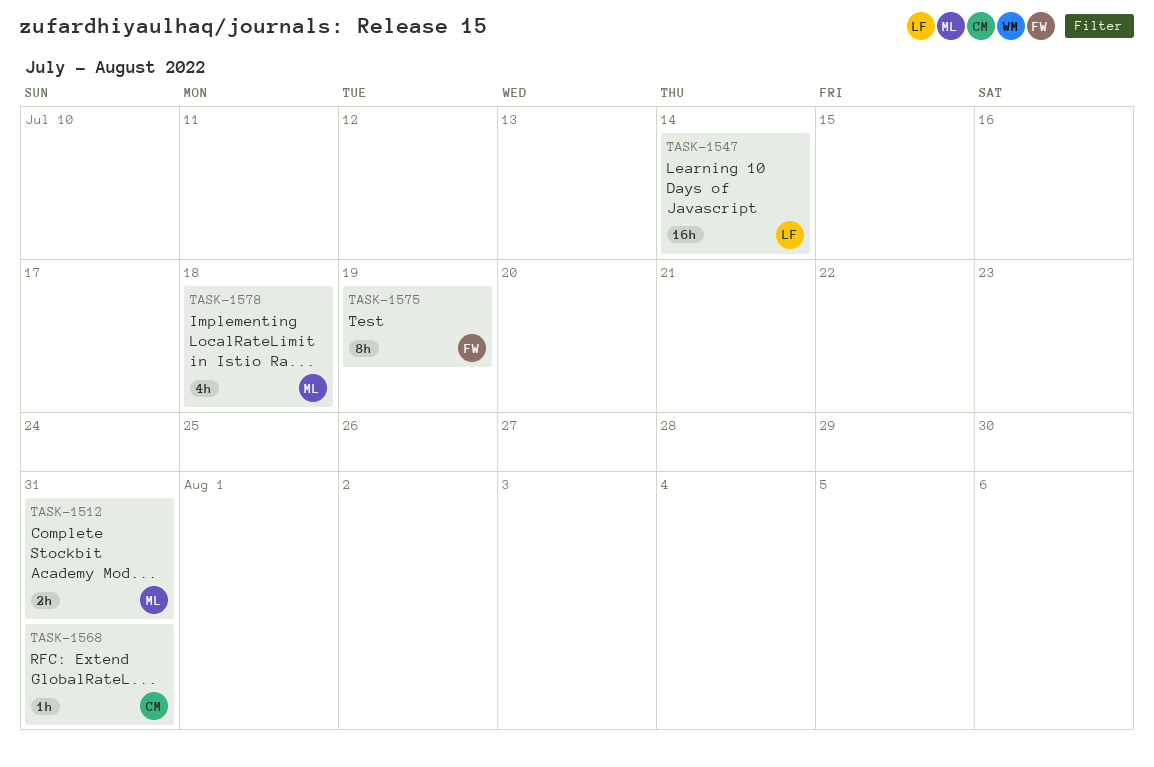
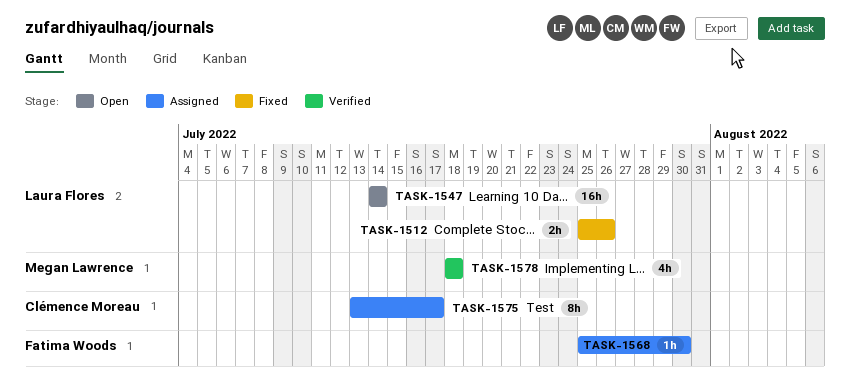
TASK-1512, owner: Megan Lawrence -> Laura Flores
TASK-1512, due: Jul 31 -> Jul 26
TASK-1568, owner: Clémence Moreau -> Fatima Woods
TASK-1568, due: Jul 31 -> Jul 30
TASK-1575, owner: Fatima Woods -> Clémence Moreau
TASK-1575, due: Jul 19 -> Jul 17

